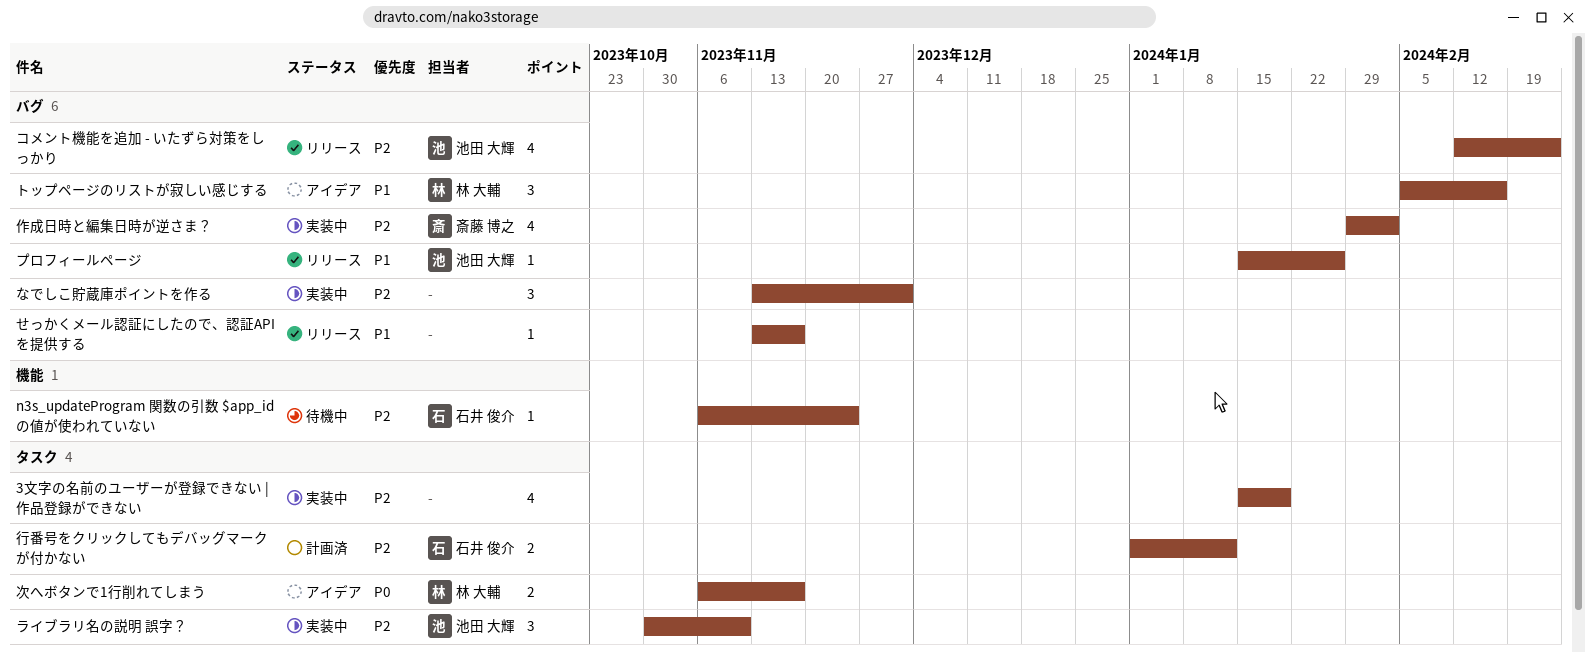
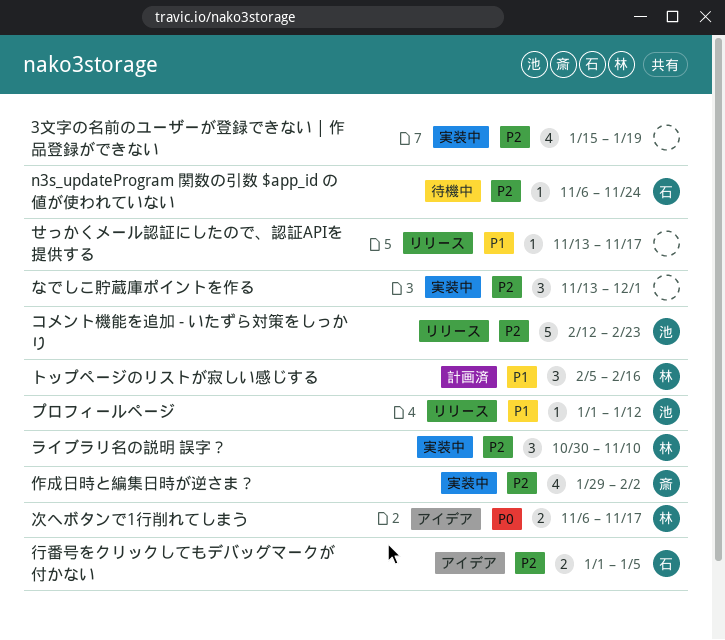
コメント機能を追加 - いたずら対策をしっかり, estimate: 4 -> 5
トップページのリストが寂しい感じする, status: アイデア -> 計画済
プロフィールページ, start: Jan 15 -> Jan 1
プロフィールページ, due: Jan 26 -> Jan 12
ライブラリ名の説明 誤字？, owner: 池田 大輝 -> 林 大輔
行番号をクリックしてもデバッグマークが付かない, status: 計画済 -> アイデア
行番号をクリックしてもデバッグマークが付かない, due: Jan 12 -> Jan 5

